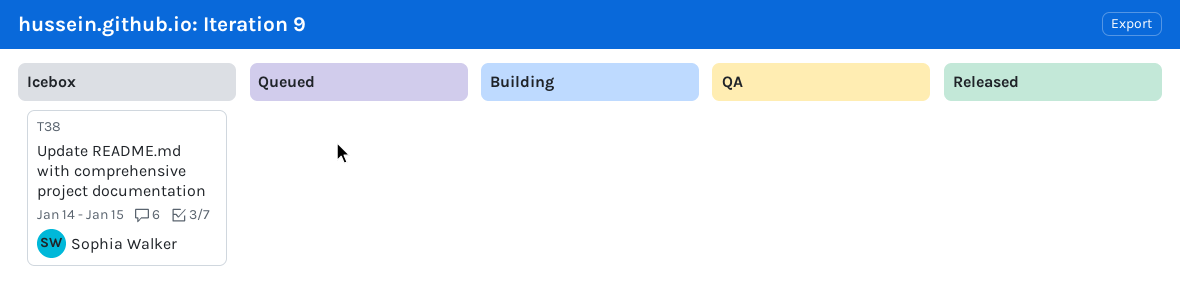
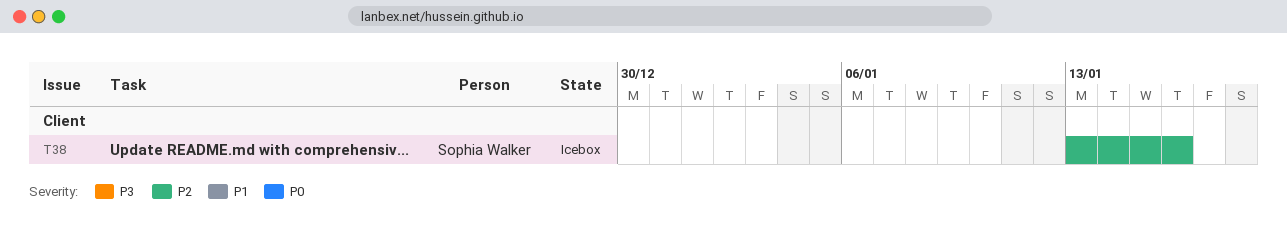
T38, start: Jan 14 -> Jan 13
T38, due: Jan 15 -> Jan 16

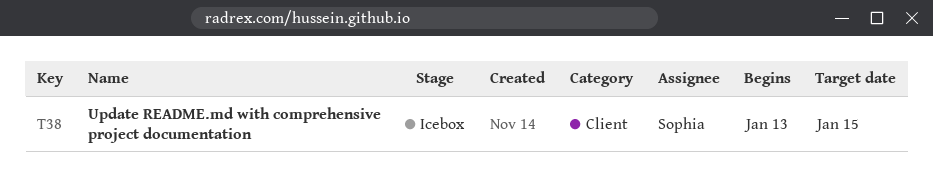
T38, due: Jan 16 -> Jan 15

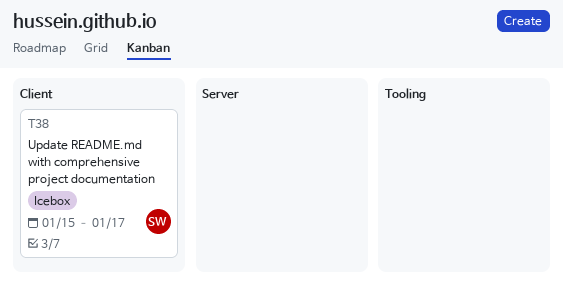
T38, start: Jan 13 -> Jan 15
T38, due: Jan 15 -> Jan 17

